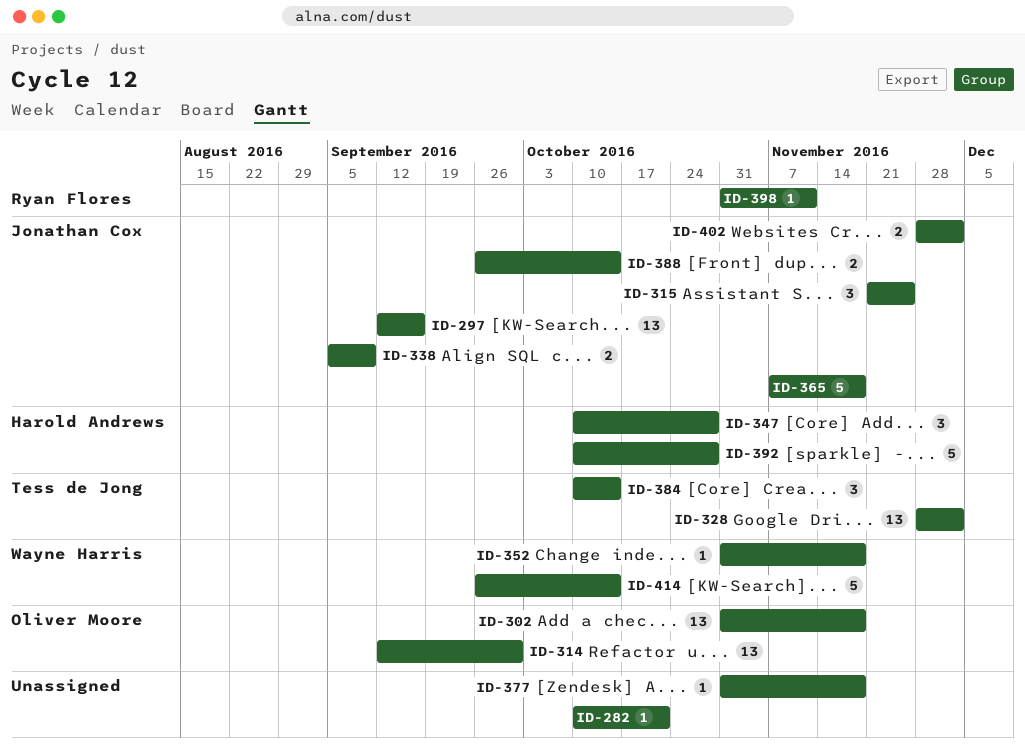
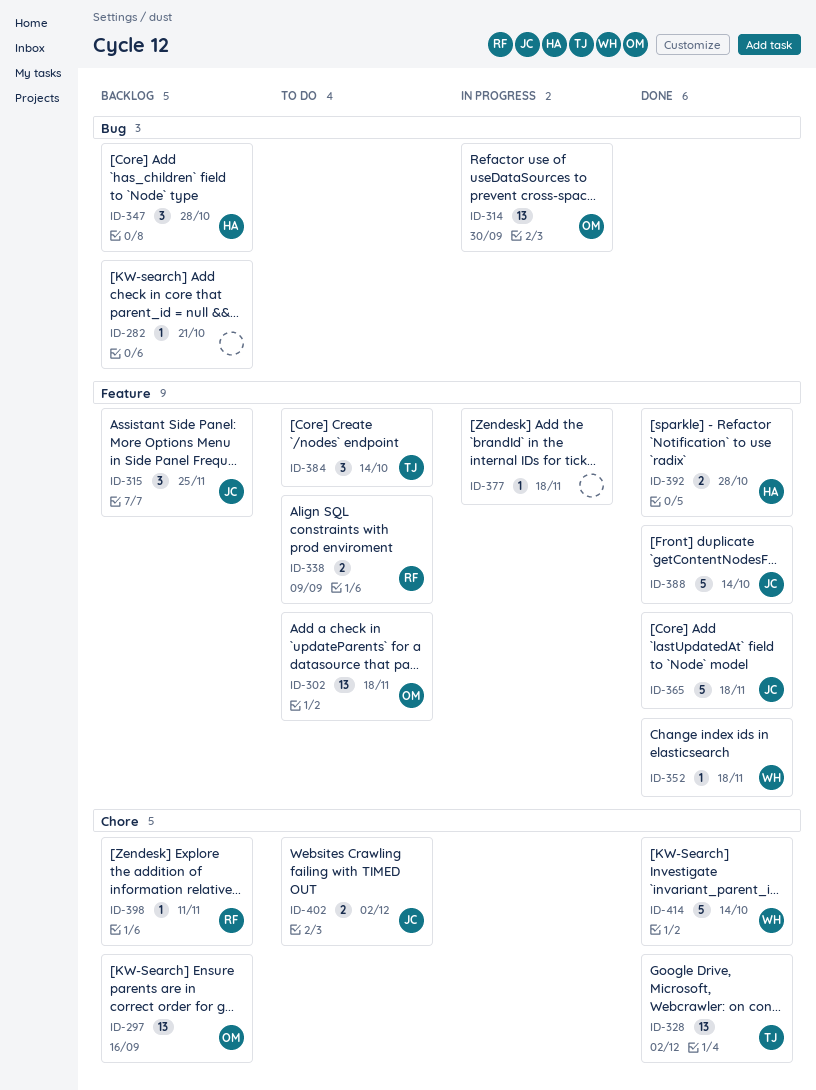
ID-297, owner: Jonathan Cox -> Oliver Moore
ID-338, owner: Jonathan Cox -> Ryan Flores
ID-388, estimate: 2 -> 5
ID-392, estimate: 5 -> 2

